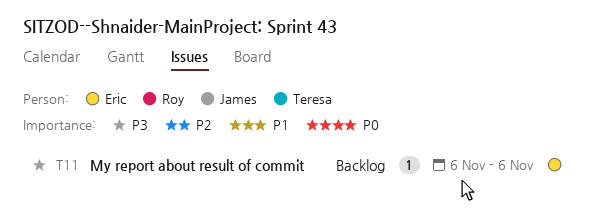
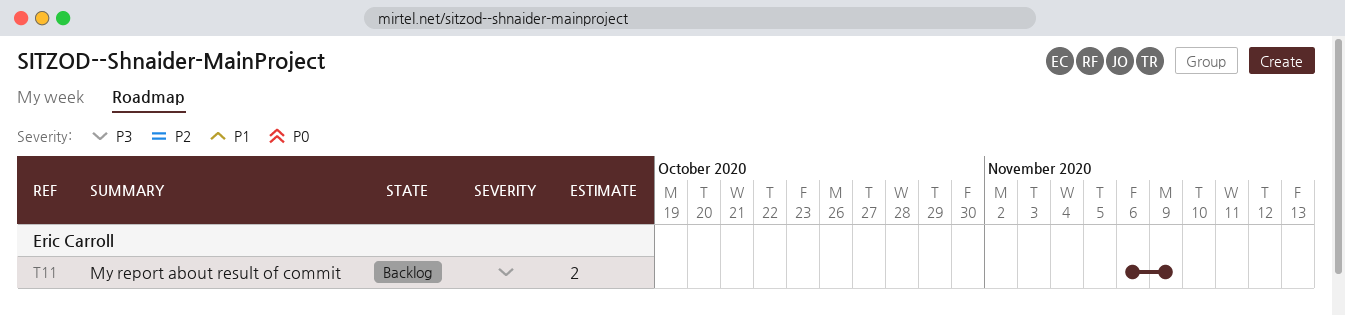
T11, estimate: 1 -> 2
T11, due: Nov 6 -> Nov 9

